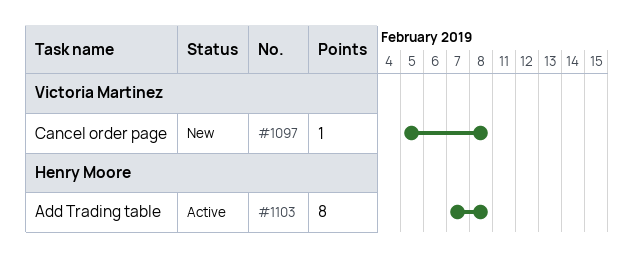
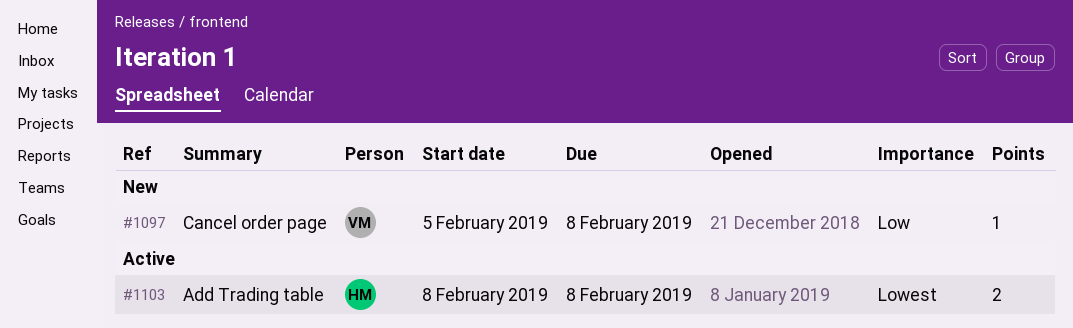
#1103, estimate: 8 -> 2
#1103, start: Feb 7 -> Feb 8

